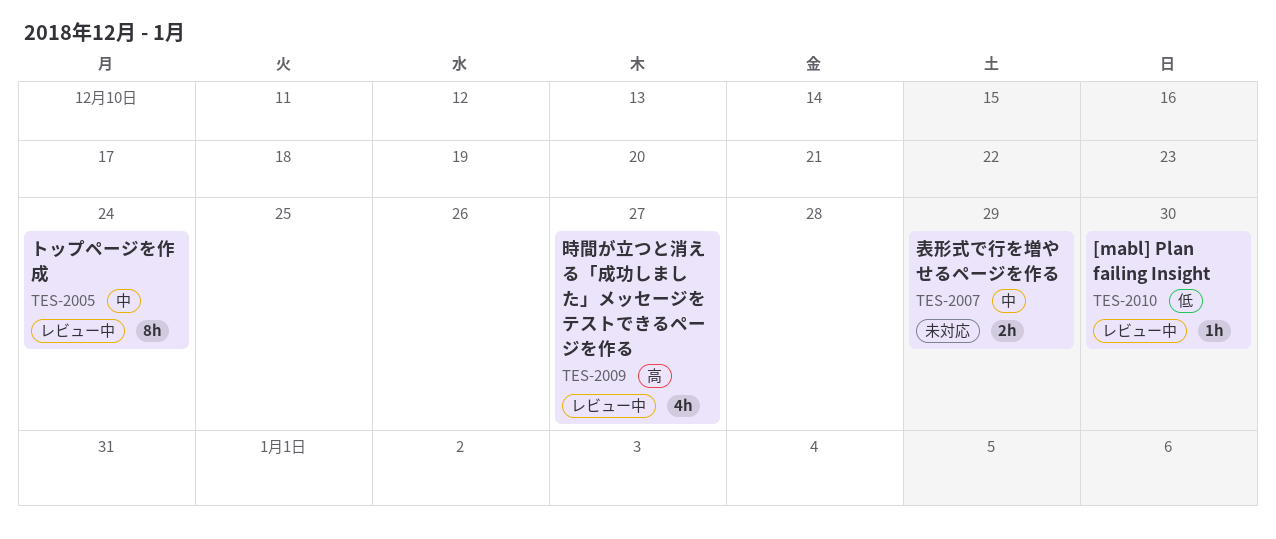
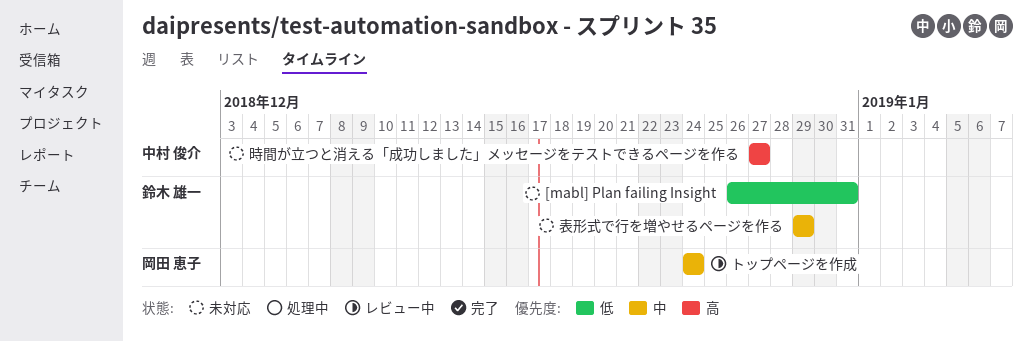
[mabl] Plan failing Insight, status: レビュー中 -> 未対応
[mabl] Plan failing Insight, due: Dec 30 -> Dec 31
時間が立つと消える「成功しました」メッセージをテストできるページを作る, status: レビュー中 -> 未対応

